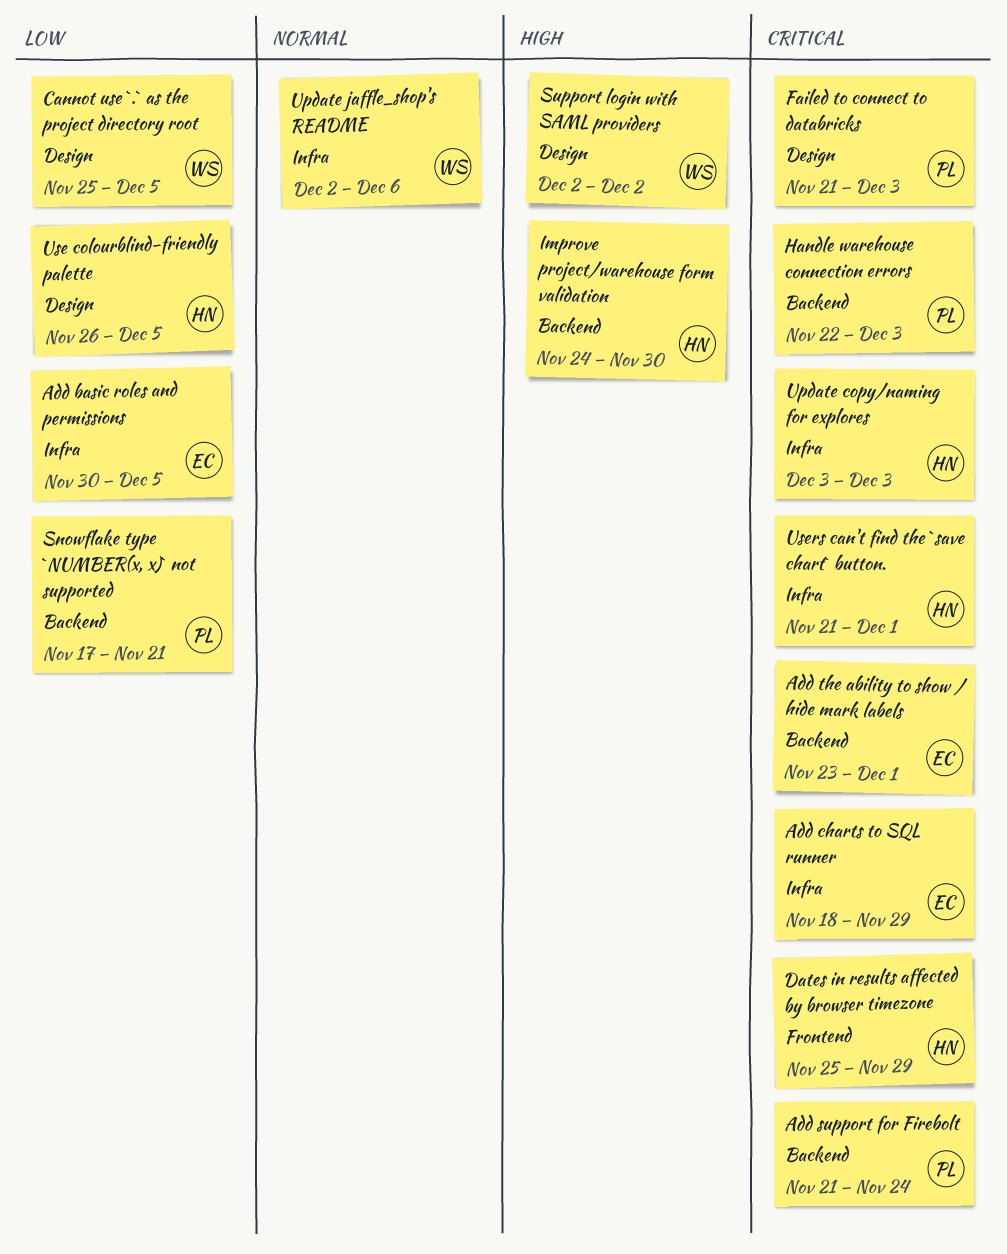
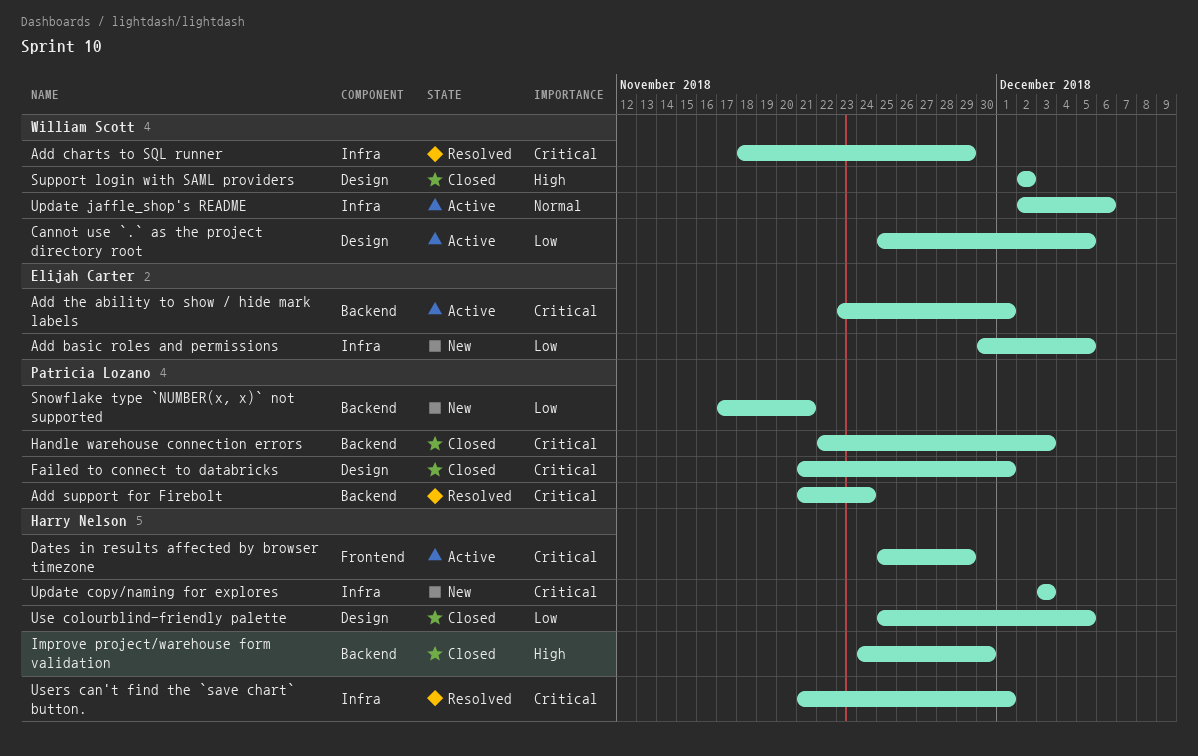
Add charts to SQL runner, owner: Elijah Carter -> William Scott
Failed to connect to databricks, due: Dec 3 -> Dec 1
Use colourblind-friendly palette, start: Nov 26 -> Nov 25

